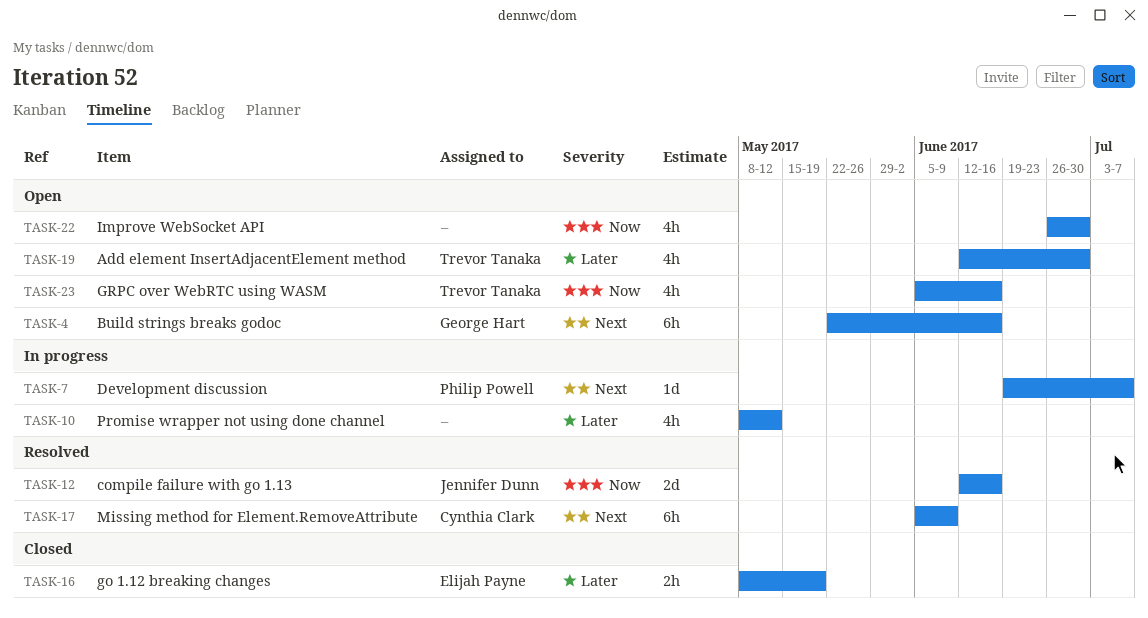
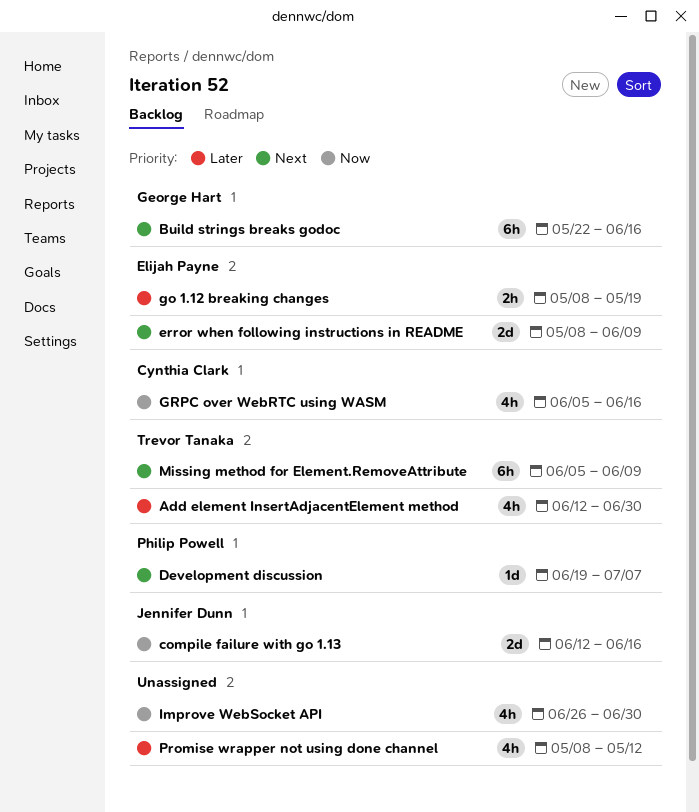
error when following instructions in README: none -> present
GRPC over WebRTC using WASM, owner: Trevor Tanaka -> Cynthia Clark
Missing method for Element.RemoveAttribute, owner: Cynthia Clark -> Trevor Tanaka

